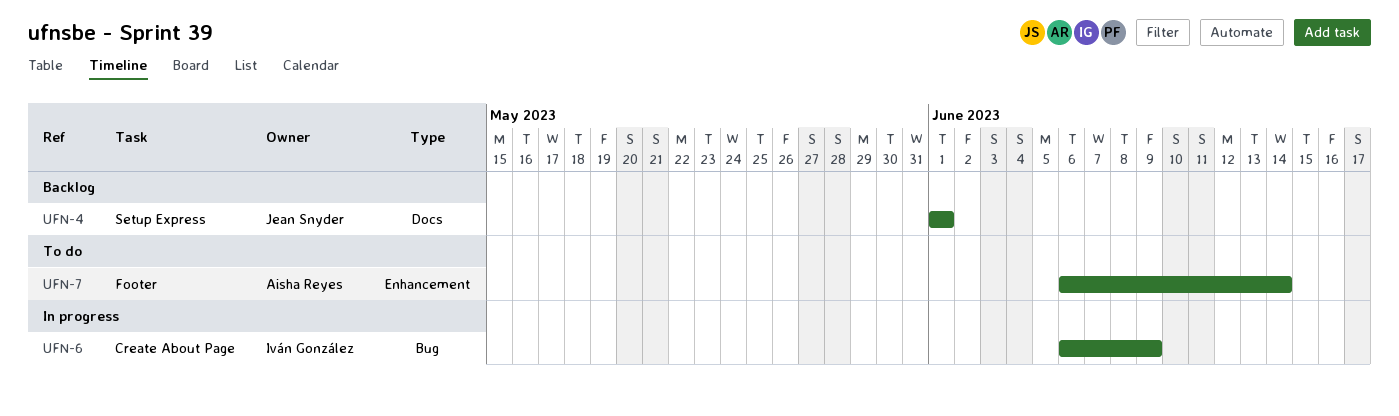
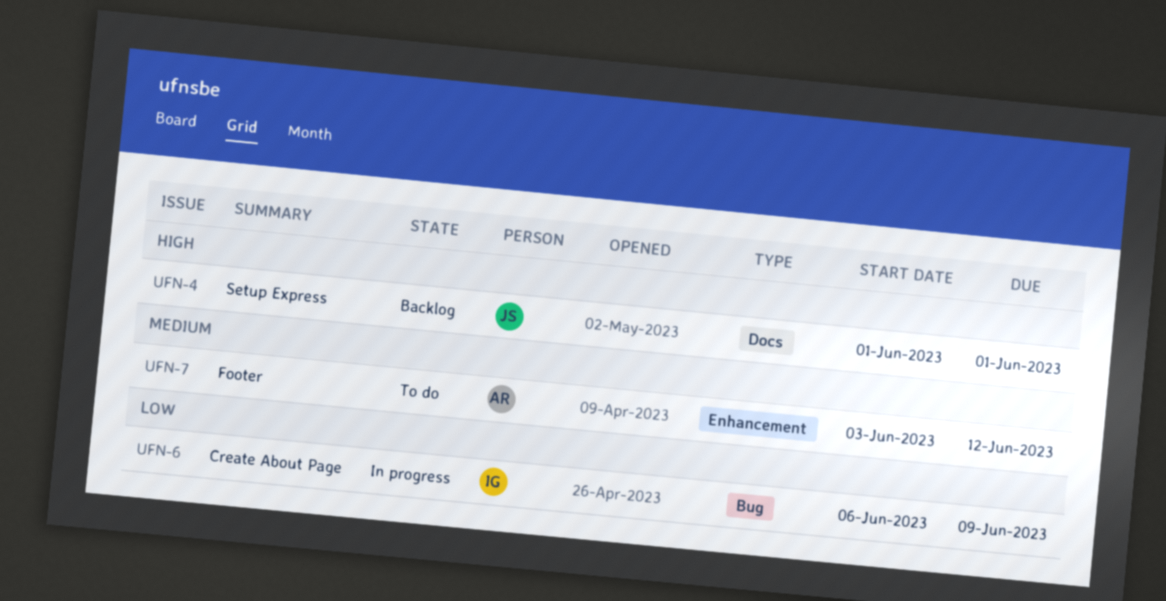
UFN-7, start: Jun 6 -> Jun 3
UFN-7, due: Jun 14 -> Jun 12

